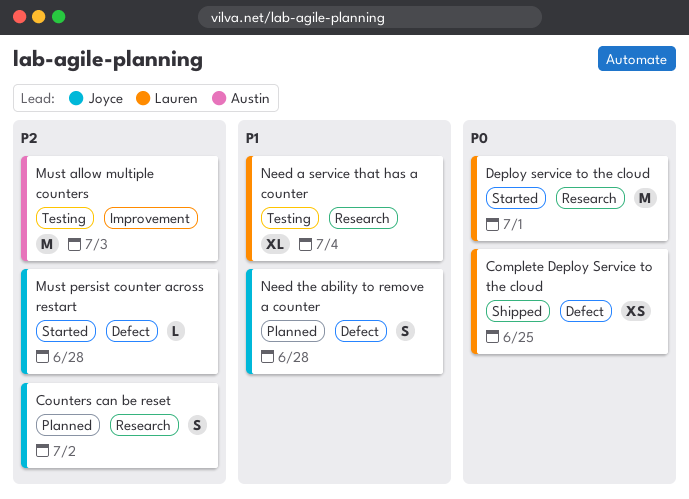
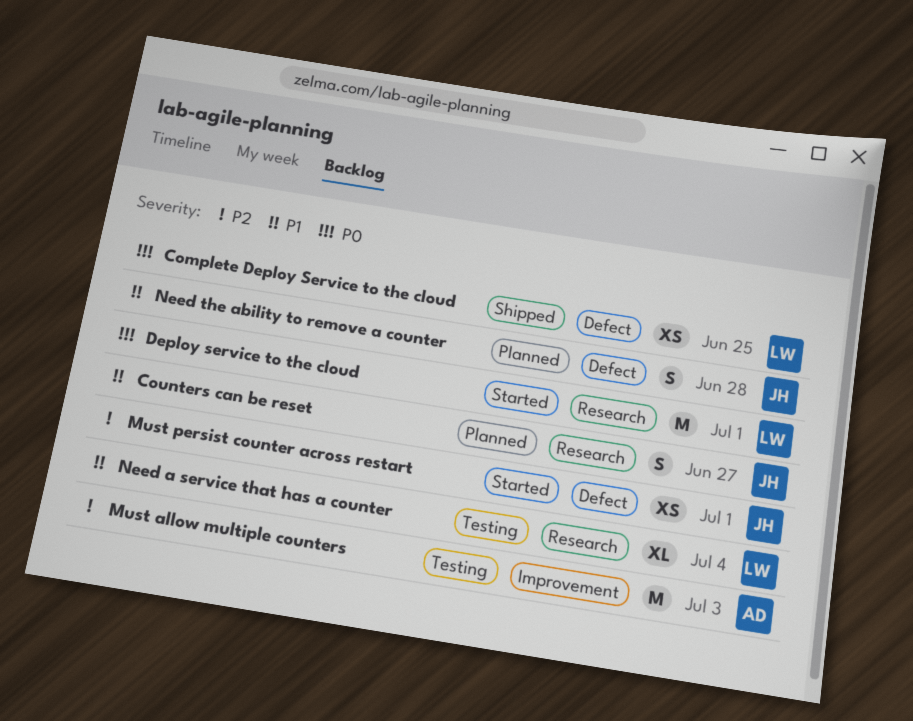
Counters can be reset, priority: P2 -> P1
Counters can be reset, due: Jul 2 -> Jun 27
Must persist counter across restart, estimate: L -> XS
Must persist counter across restart, due: Jun 28 -> Jul 1

